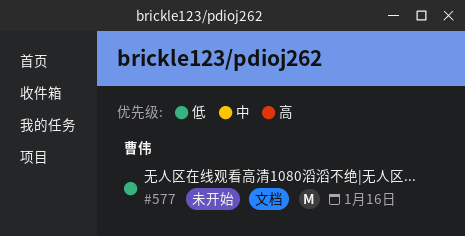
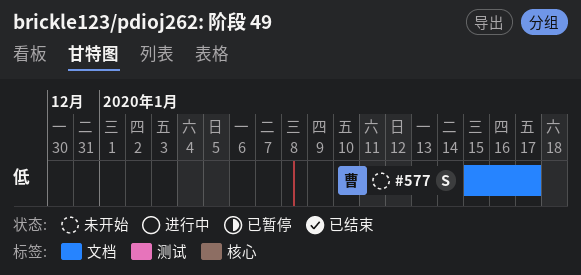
#577, estimate: M -> S
#577, due: Jan 16 -> Jan 17

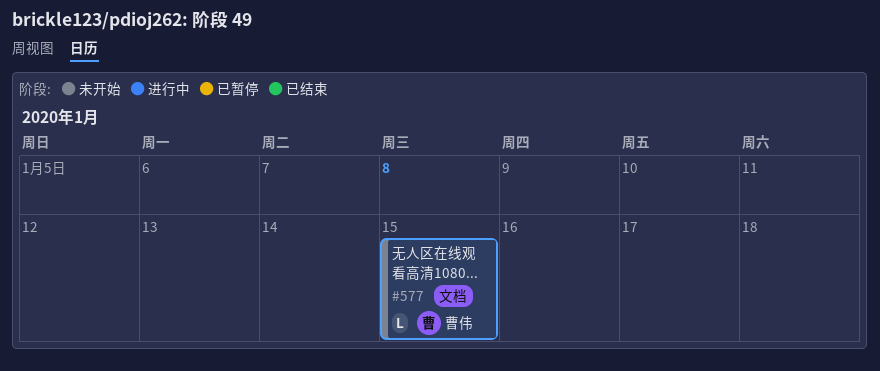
#577, estimate: S -> L
#577, due: Jan 17 -> Jan 15

